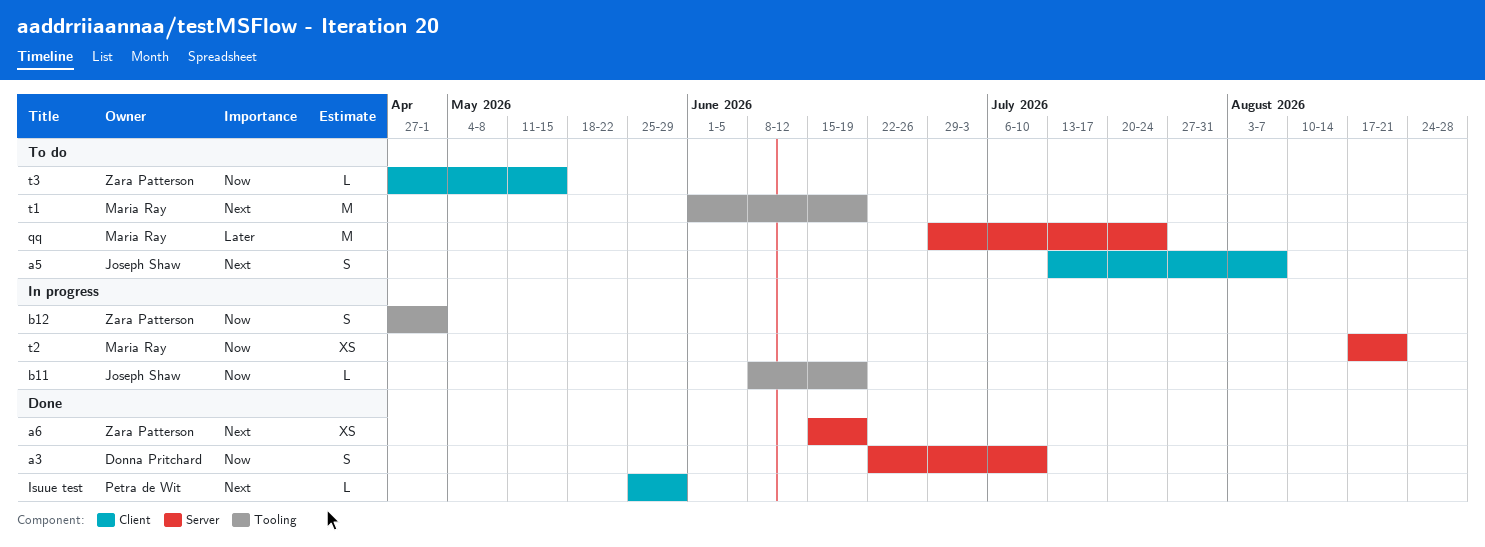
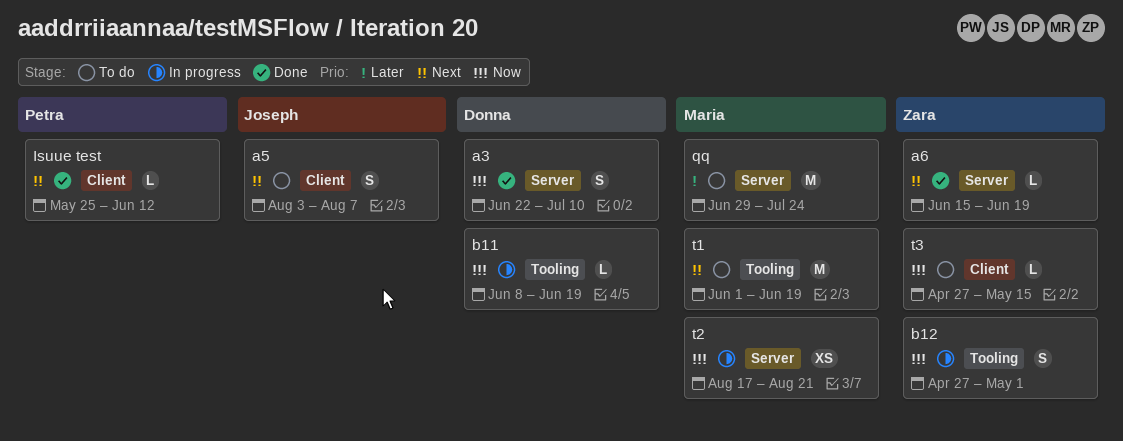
a5, start: Jul 13 -> Aug 3
a6, estimate: XS -> L
b11, owner: Joseph Shaw -> Donna Pritchard
Isuue test, due: May 29 -> Jun 12

